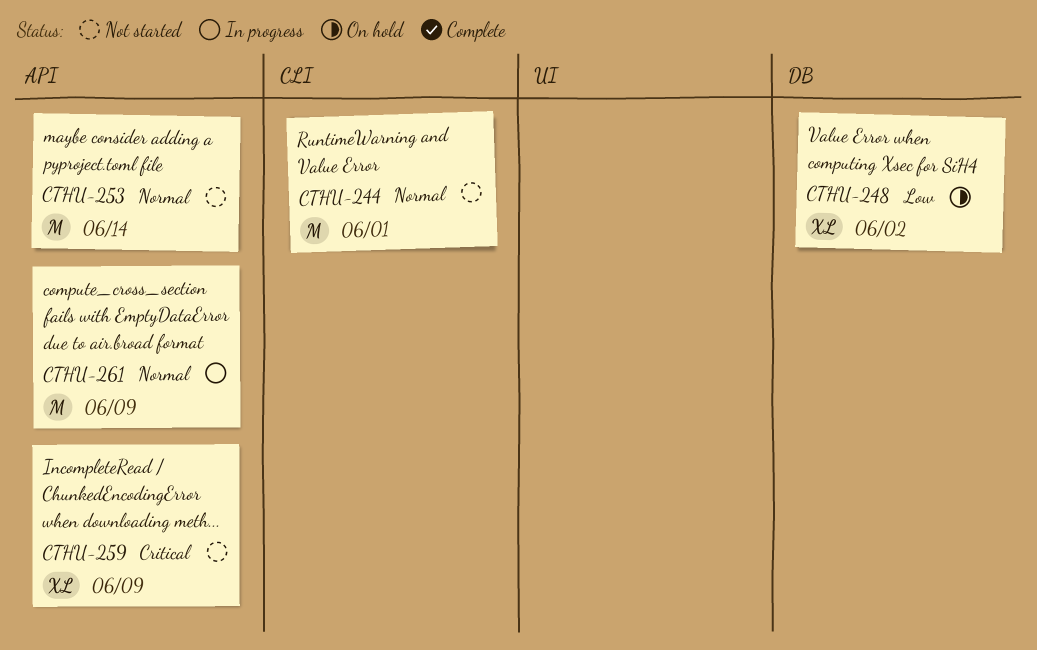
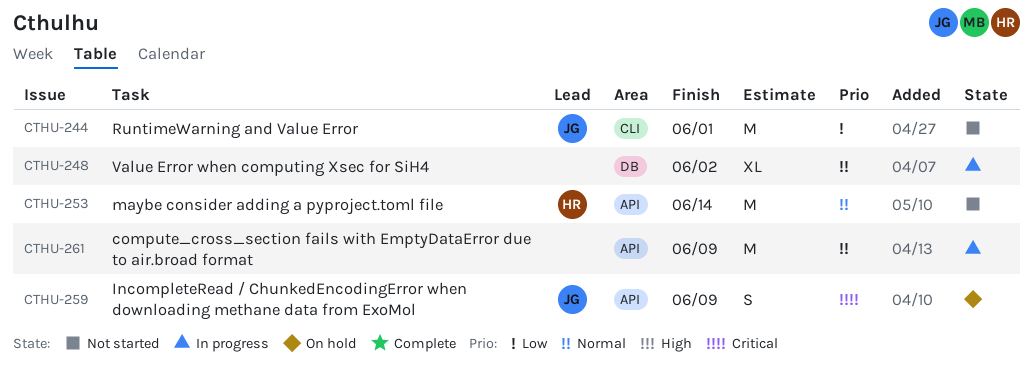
CTHU-244, priority: Normal -> Low
CTHU-248, status: On hold -> In progress
CTHU-248, priority: Low -> Normal
CTHU-259, status: Not started -> On hold
CTHU-259, estimate: XL -> S

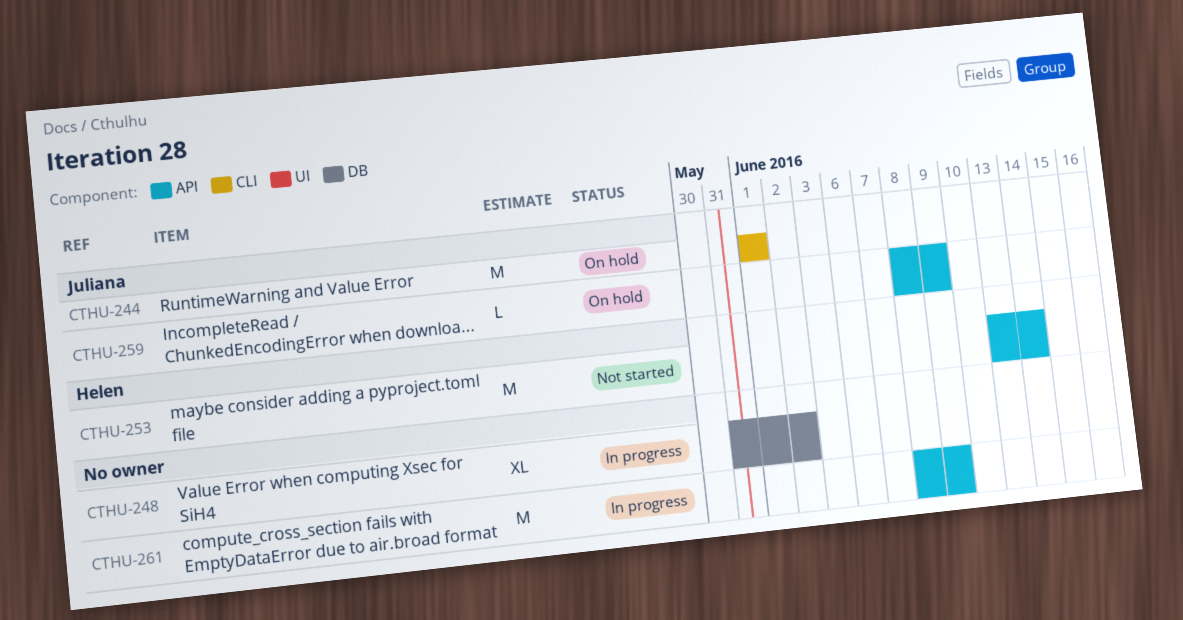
CTHU-244, status: Not started -> On hold
CTHU-259, estimate: S -> L

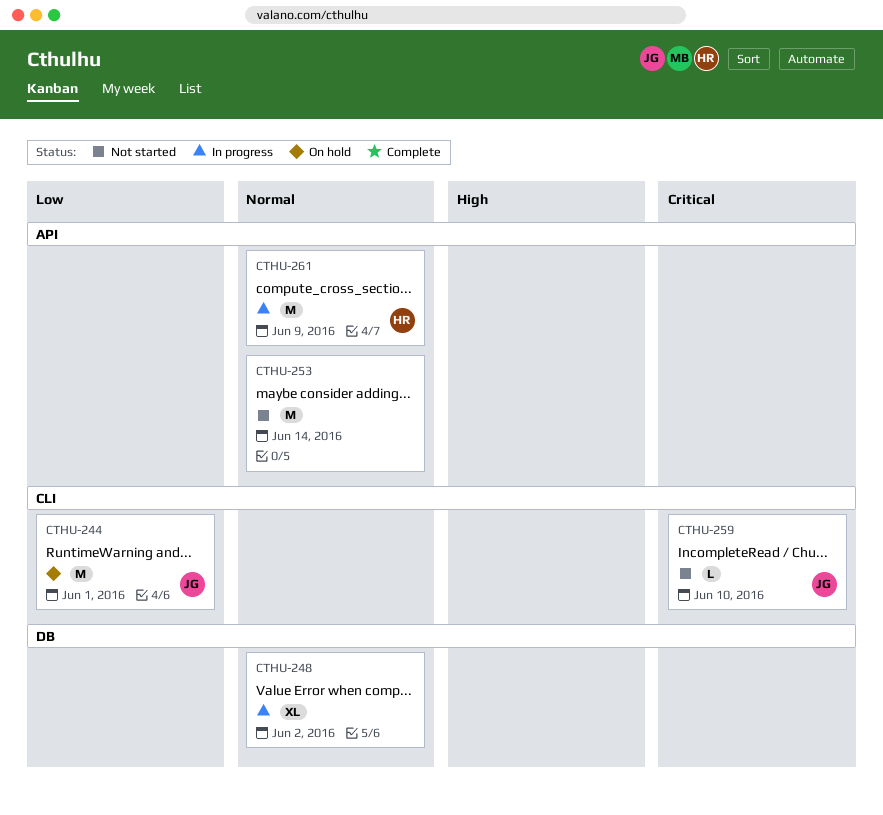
CTHU-253, owner: Helen -> none
CTHU-259, status: On hold -> Not started
CTHU-259, label: API -> CLI
CTHU-259, due: Jun 9 -> Jun 10
CTHU-261, owner: none -> Helen

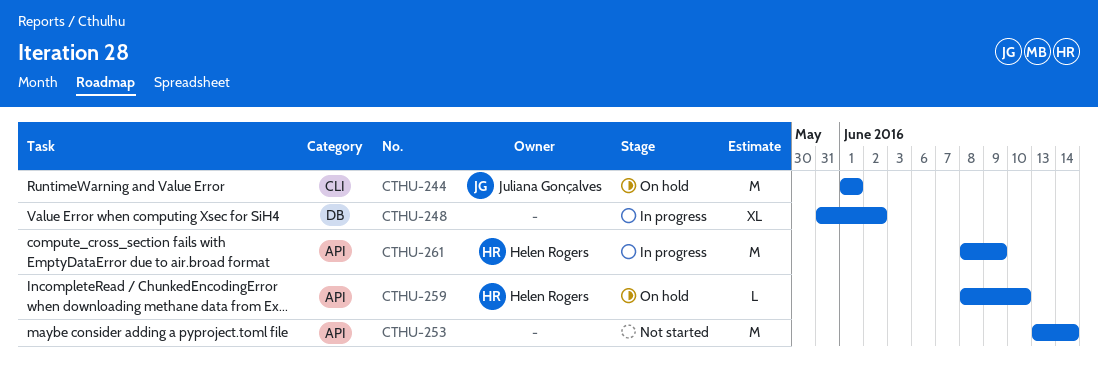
CTHU-259, status: Not started -> On hold
CTHU-259, owner: Juliana Gonçalves -> Helen Rogers
CTHU-259, label: CLI -> API

